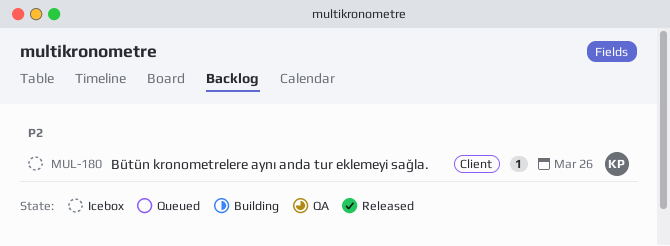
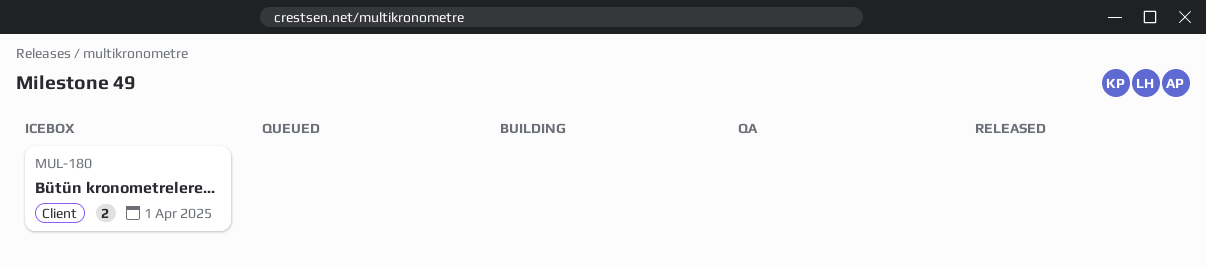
MUL-180, estimate: 1 -> 2
MUL-180, due: Mar 26 -> Apr 1

